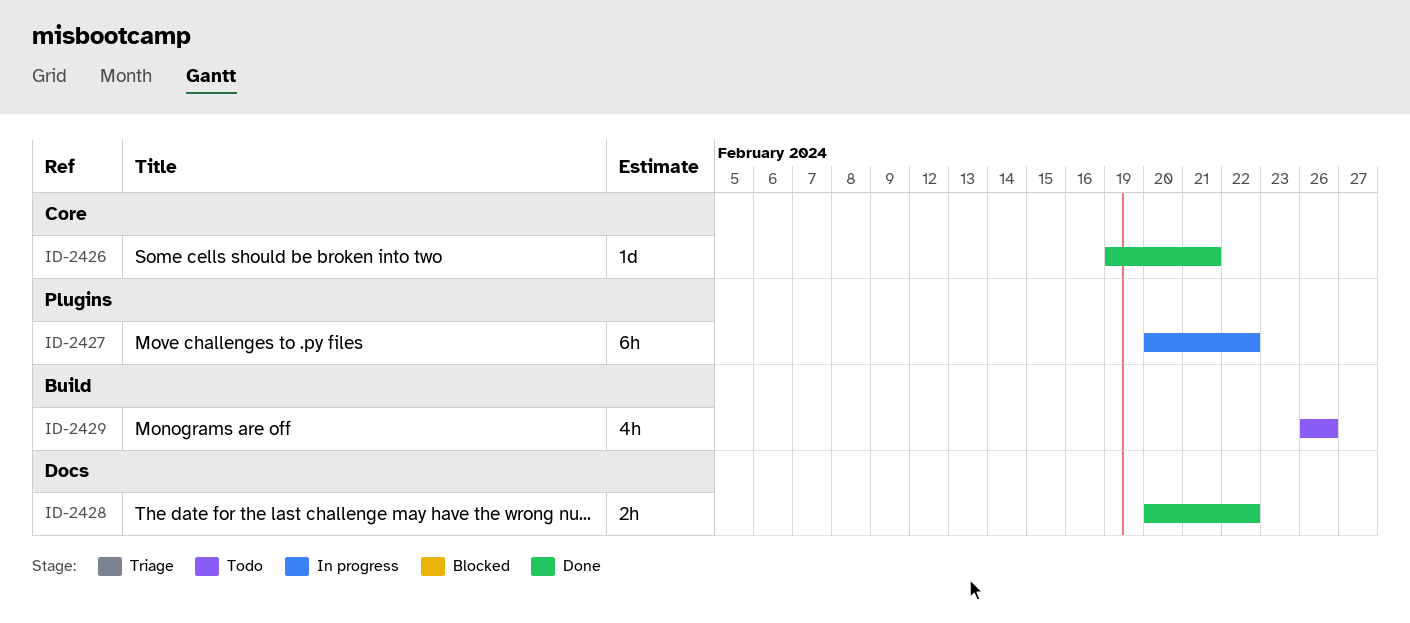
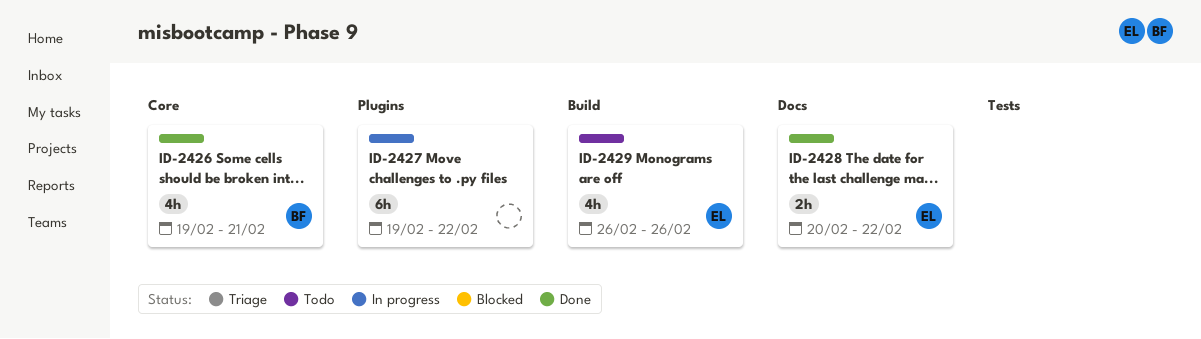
ID-2426, estimate: 1d -> 4h
ID-2427, start: Feb 20 -> Feb 19

